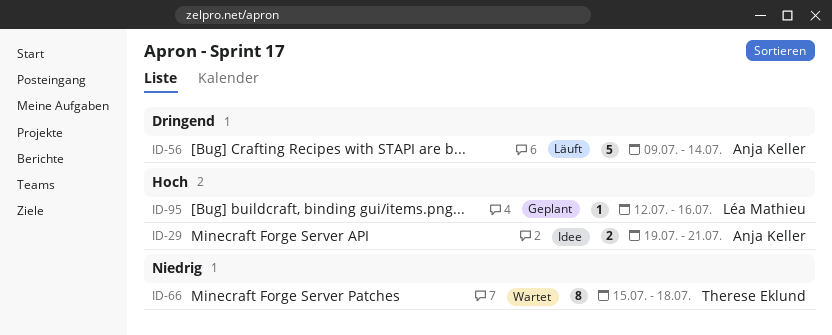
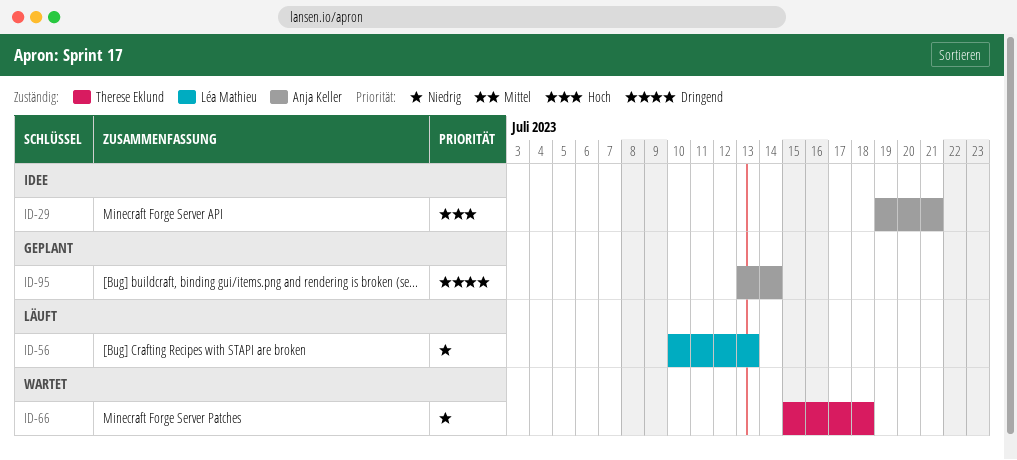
ID-56, owner: Anja Keller -> Léa Mathieu
ID-56, priority: Dringend -> Niedrig
ID-56, start: Jul 9 -> Jul 10
ID-56, due: Jul 14 -> Jul 13
ID-95, owner: Léa Mathieu -> Anja Keller
ID-95, priority: Hoch -> Dringend
ID-95, start: Jul 12 -> Jul 13
ID-95, due: Jul 16 -> Jul 14

